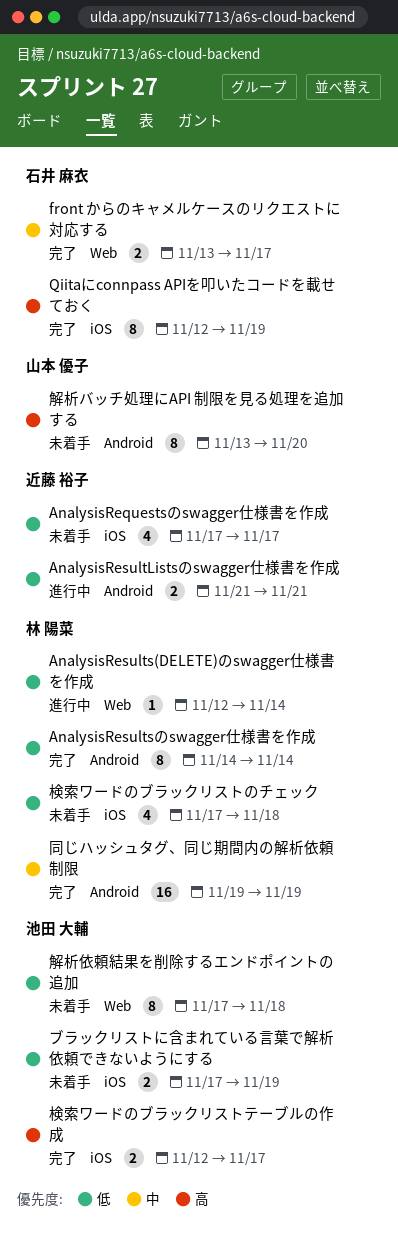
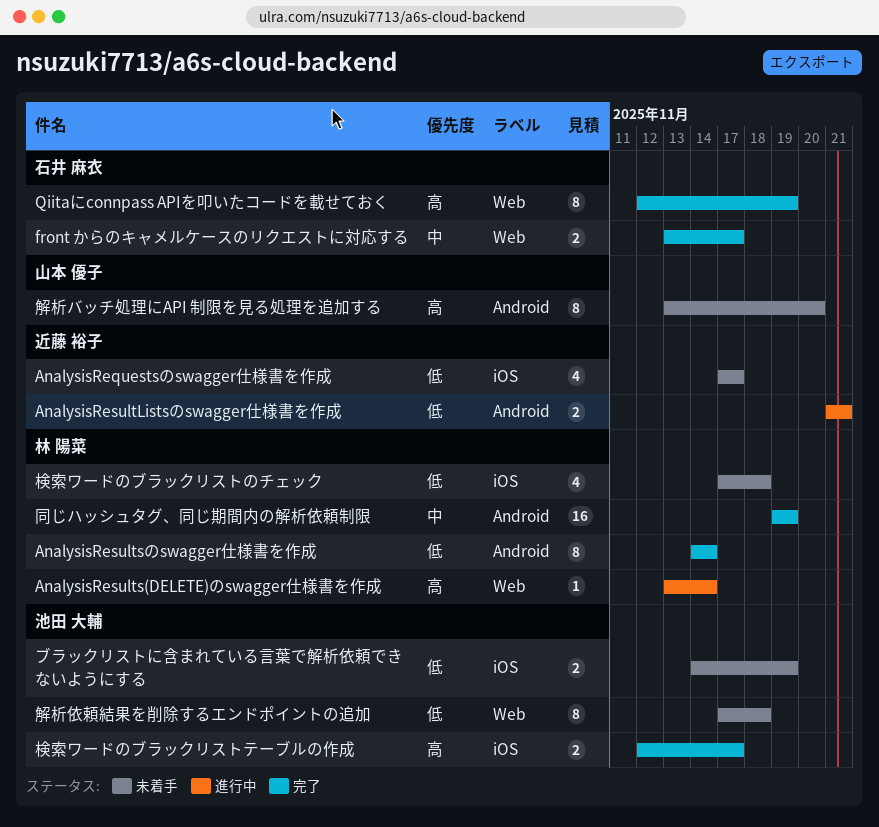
AnalysisResults(DELETE)のswagger仕様書を作成, priority: 低 -> 高
AnalysisResults(DELETE)のswagger仕様書を作成, start: Nov 12 -> Nov 13
Qiitaにconnpass APIを叩いたコードを載せておく, label: iOS -> Web
ブラックリストに含まれている言葉で解析依頼できないようにする, start: Nov 17 -> Nov 14

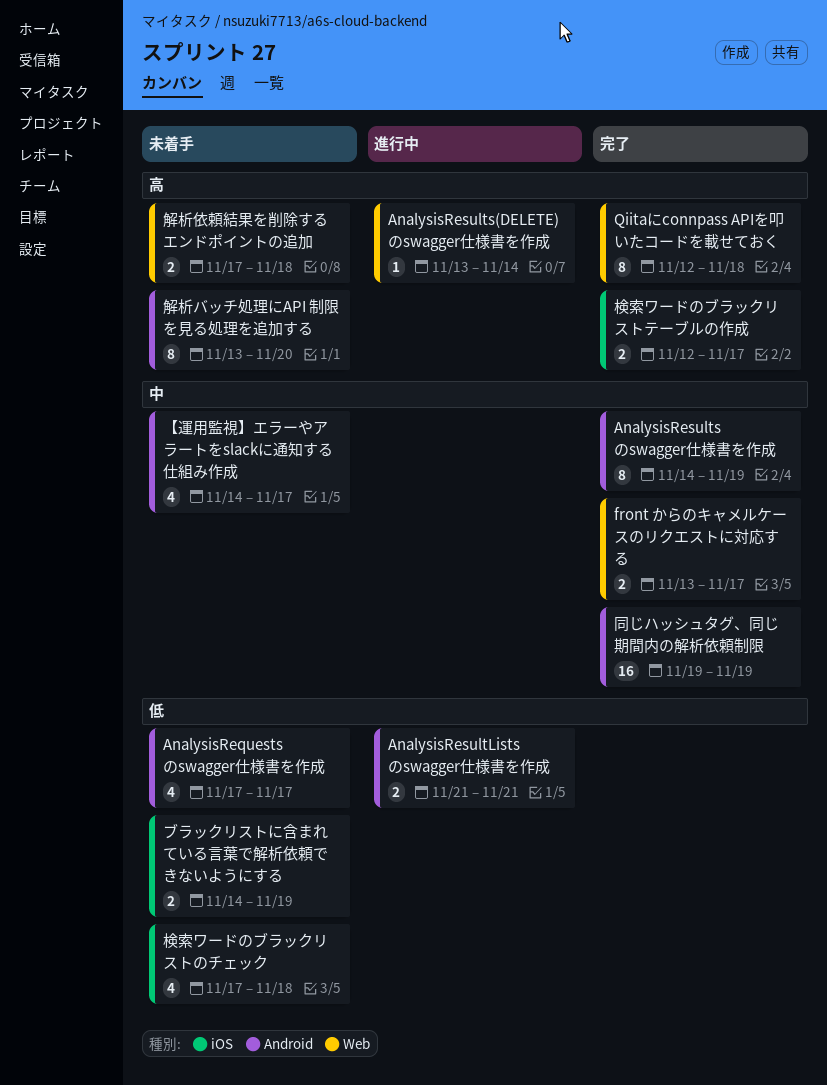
AnalysisRequestsのswagger仕様書を作成, label: iOS -> Android
AnalysisResultsのswagger仕様書を作成, priority: 低 -> 中
AnalysisResultsのswagger仕様書を作成, due: Nov 14 -> Nov 19
Qiitaにconnpass APIを叩いたコードを載せておく, due: Nov 19 -> Nov 18
【運用監視】エラーやアラートをslackに通知する仕組み作成: none -> present
解析依頼結果を削除するエンドポイントの追加, priority: 低 -> 高
解析依頼結果を削除するエンドポイントの追加, estimate: 8 -> 2

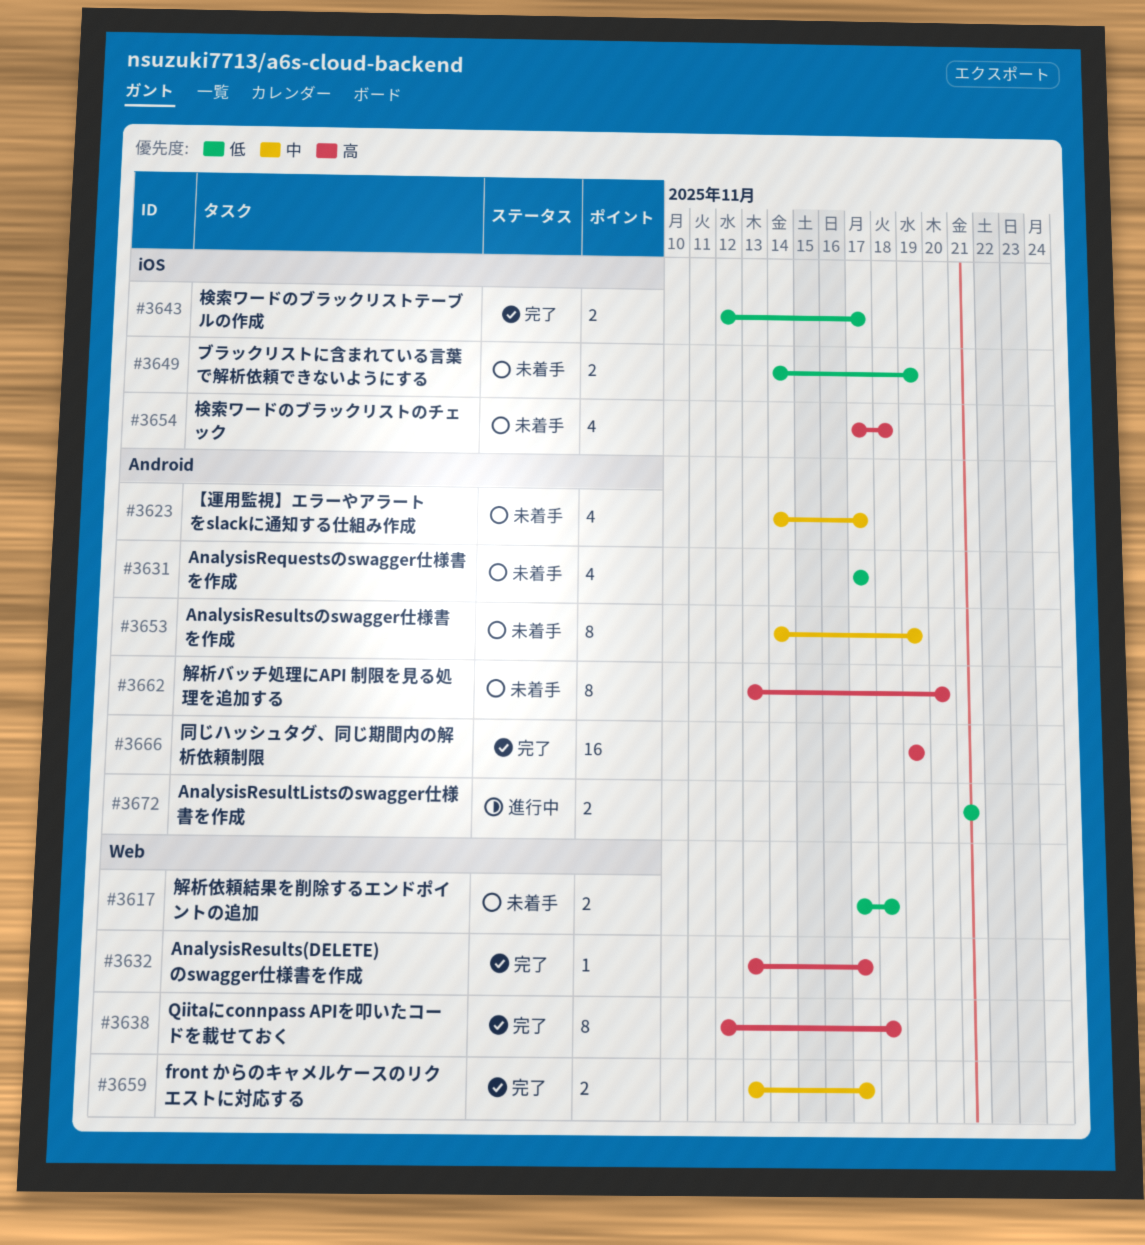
AnalysisResults(DELETE)のswagger仕様書を作成, status: 進行中 -> 完了
AnalysisResults(DELETE)のswagger仕様書を作成, due: Nov 14 -> Nov 17
AnalysisResultsのswagger仕様書を作成, status: 完了 -> 未着手
同じハッシュタグ、同じ期間内の解析依頼制限, priority: 中 -> 高
検索ワードのブラックリストのチェック, priority: 低 -> 高
検索ワードのブラックリストテーブルの作成, priority: 高 -> 低
解析依頼結果を削除するエンドポイントの追加, priority: 高 -> 低

